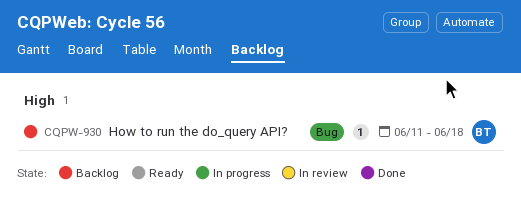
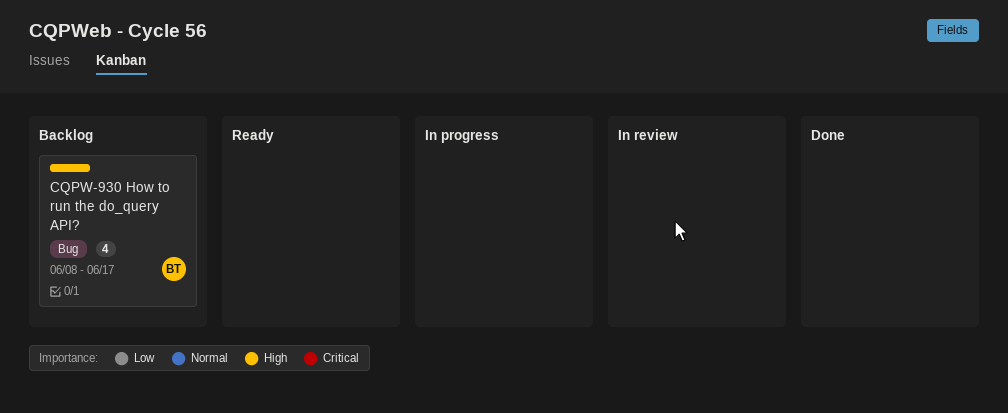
CQPW-930, estimate: 1 -> 4
CQPW-930, start: Jun 11 -> Jun 8
CQPW-930, due: Jun 18 -> Jun 17

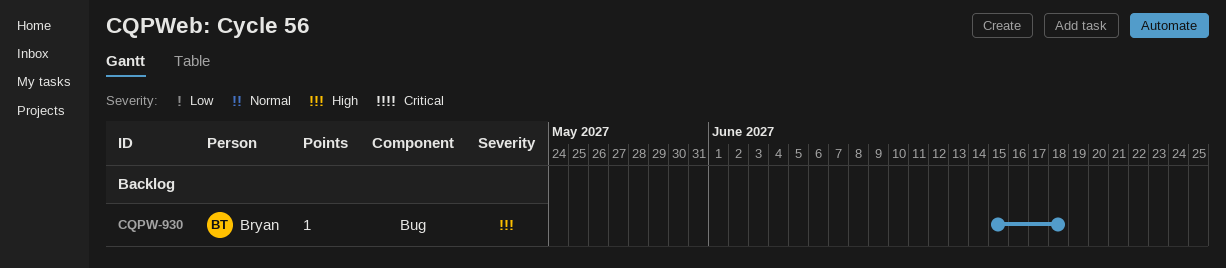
CQPW-930, estimate: 4 -> 1
CQPW-930, start: Jun 8 -> Jun 15
CQPW-930, due: Jun 17 -> Jun 18

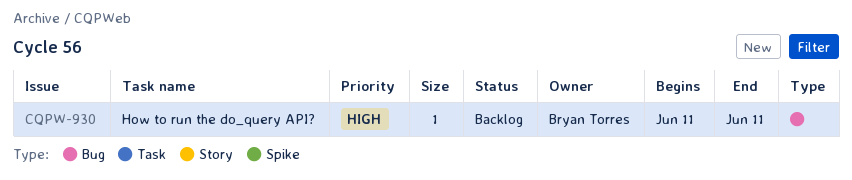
CQPW-930, start: Jun 15 -> Jun 11
CQPW-930, due: Jun 18 -> Jun 11

